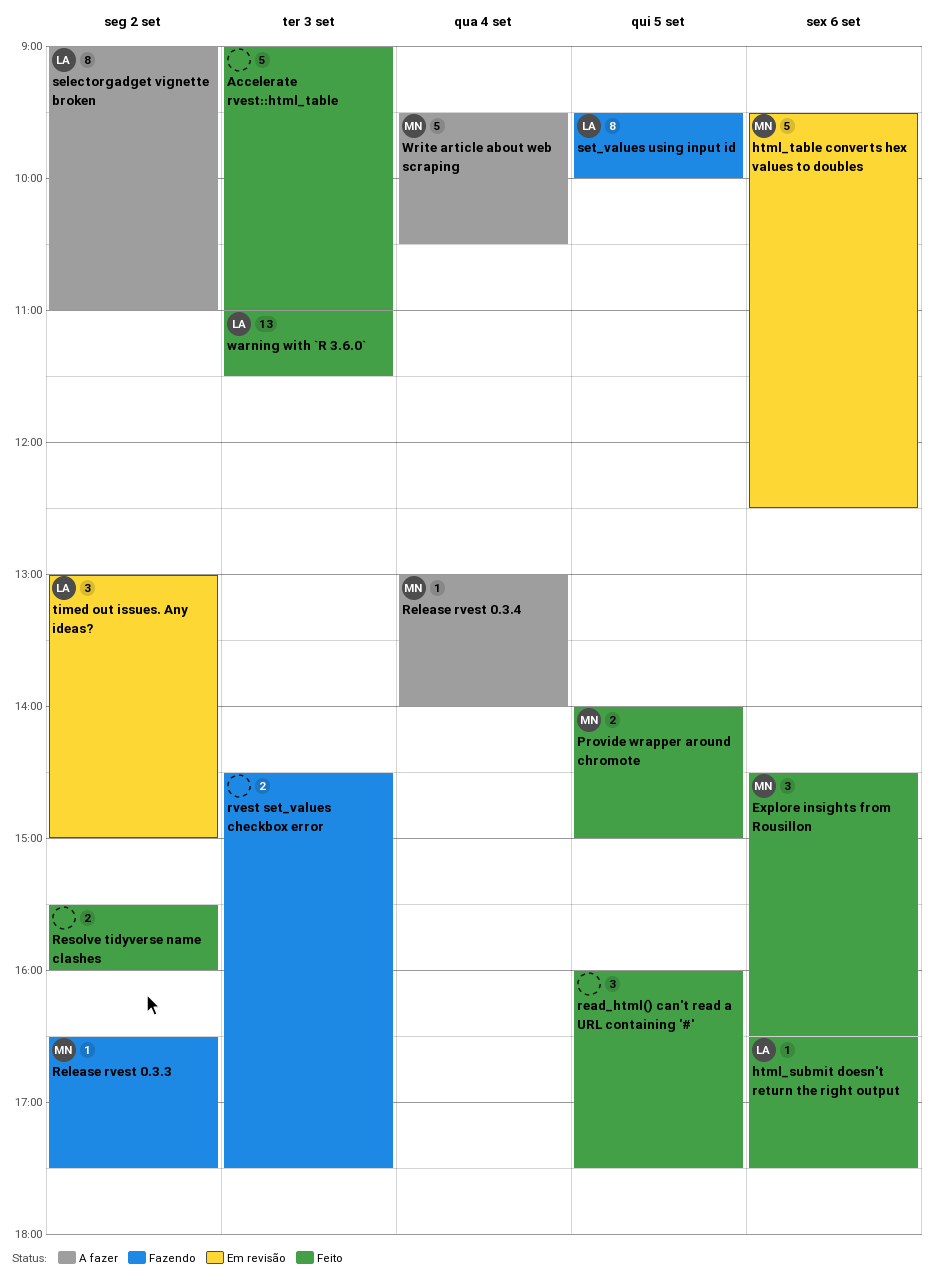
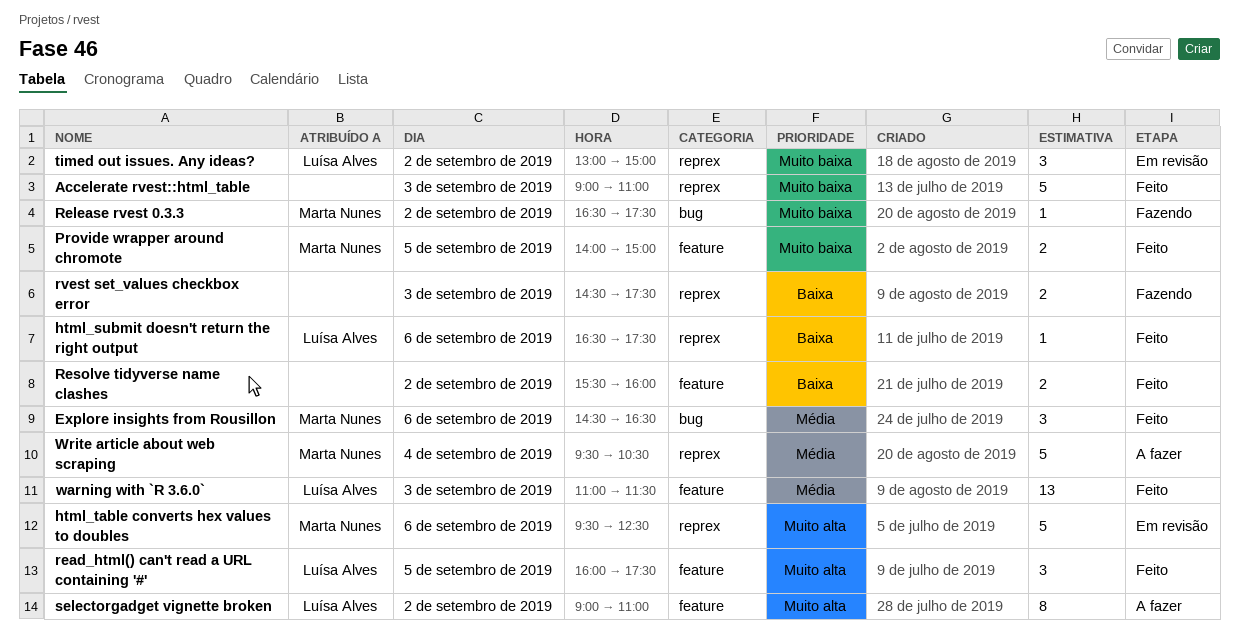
read_html() can't read a URL containing '#', owner: none -> Luísa Alves
Release rvest 0.3.4: present -> none
set_values using input id: present -> none

